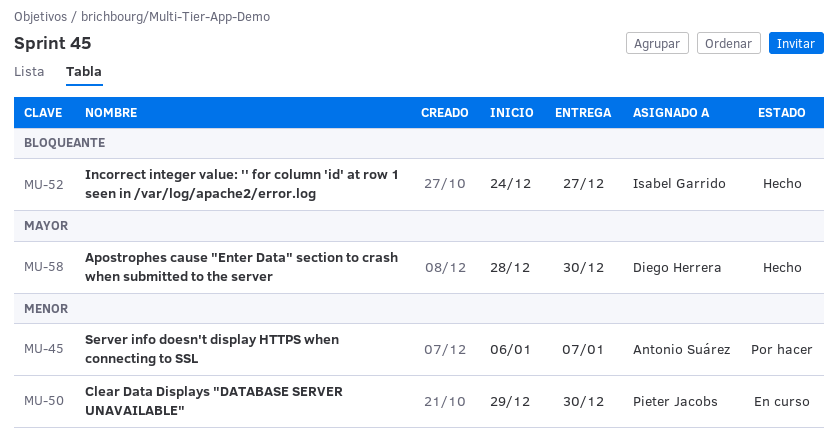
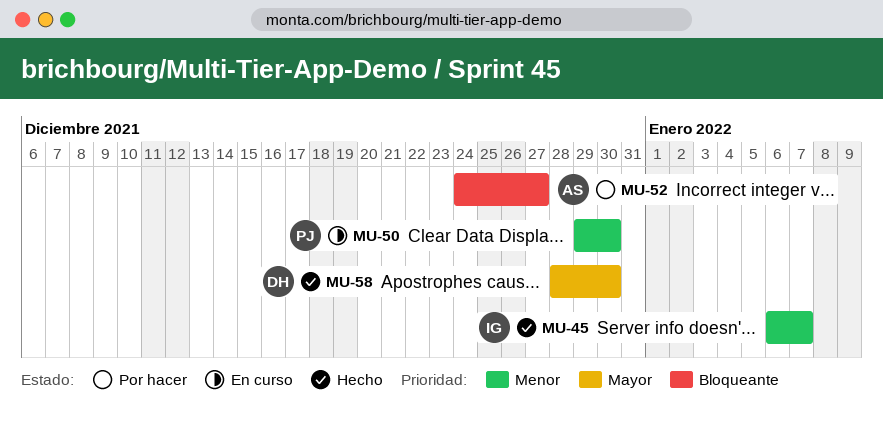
MU-45, status: Por hacer -> Hecho
MU-45, owner: Antonio Suárez -> Isabel Garrido
MU-52, status: Hecho -> Por hacer
MU-52, owner: Isabel Garrido -> Antonio Suárez

